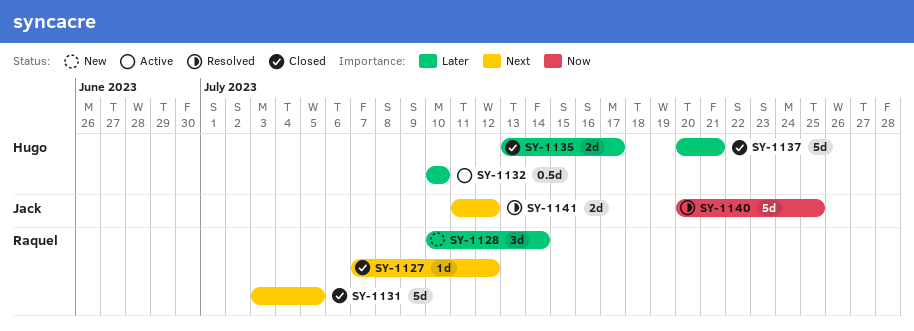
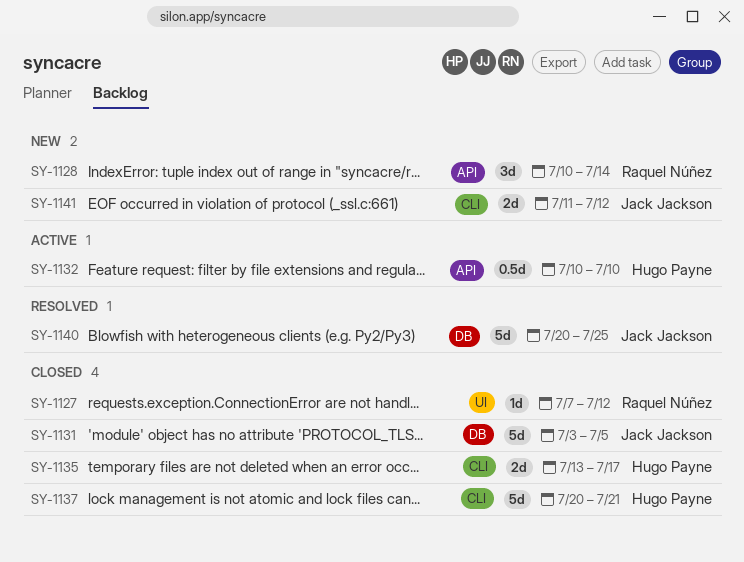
SY-1131, owner: Raquel Núñez -> Jack Jackson
SY-1141, status: Resolved -> New

